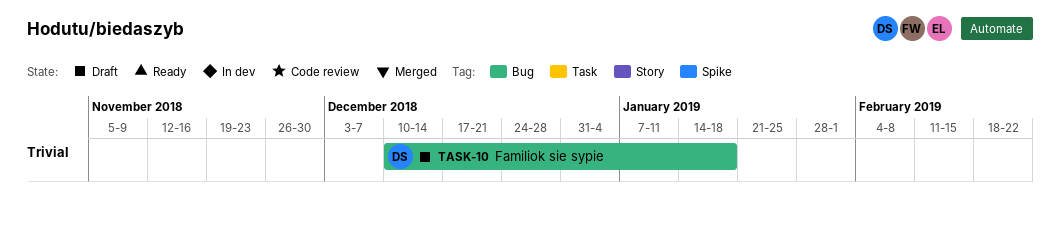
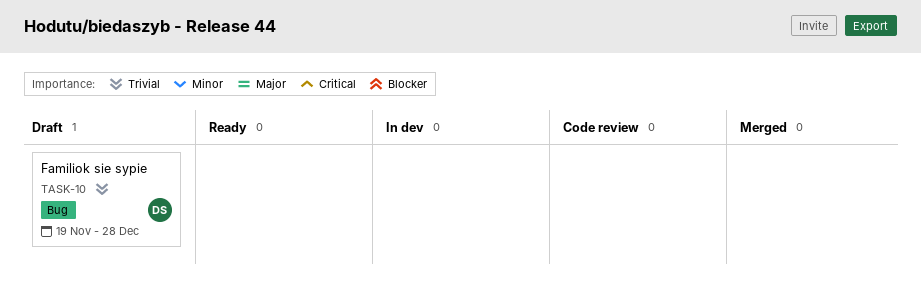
TASK-10, start: Dec 10 -> Nov 19
TASK-10, due: Jan 18 -> Dec 28

